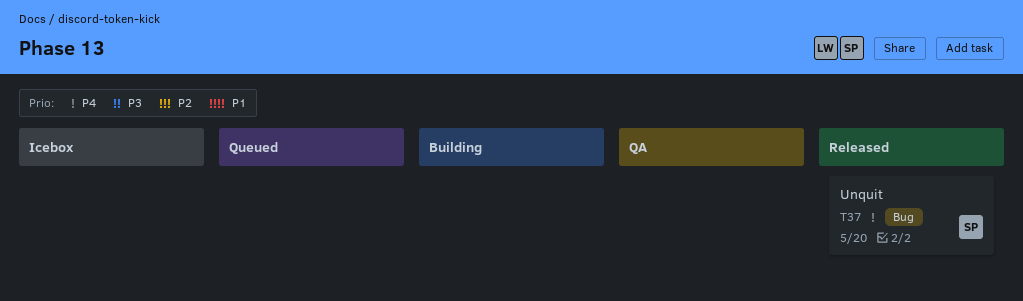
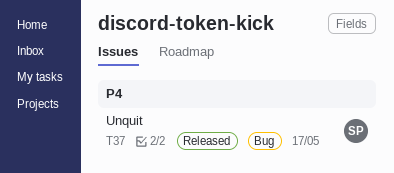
T37, due: May 20 -> May 17

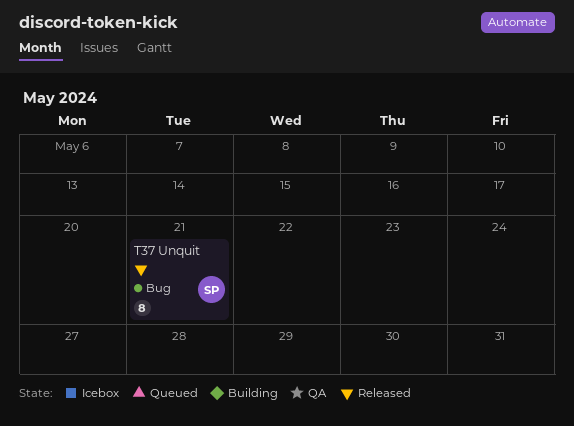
T37, due: May 17 -> May 21

